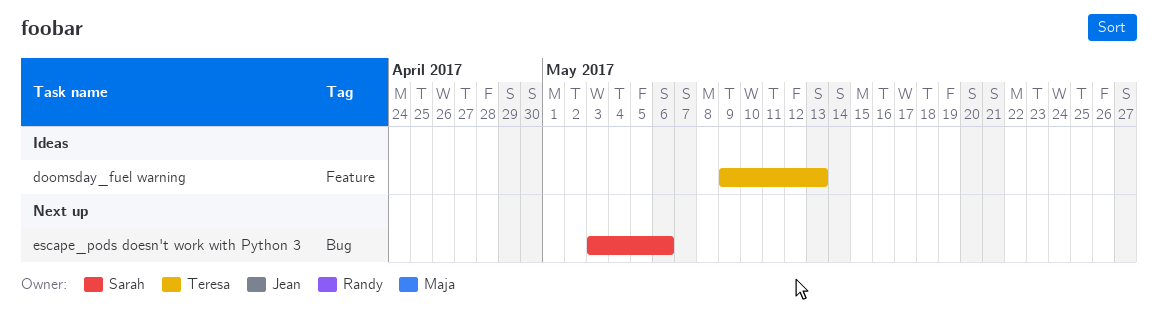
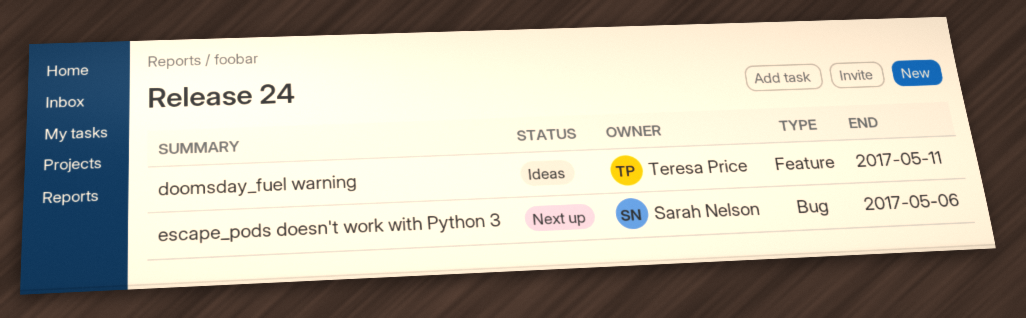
doomsday_fuel warning, due: May 13 -> May 11

